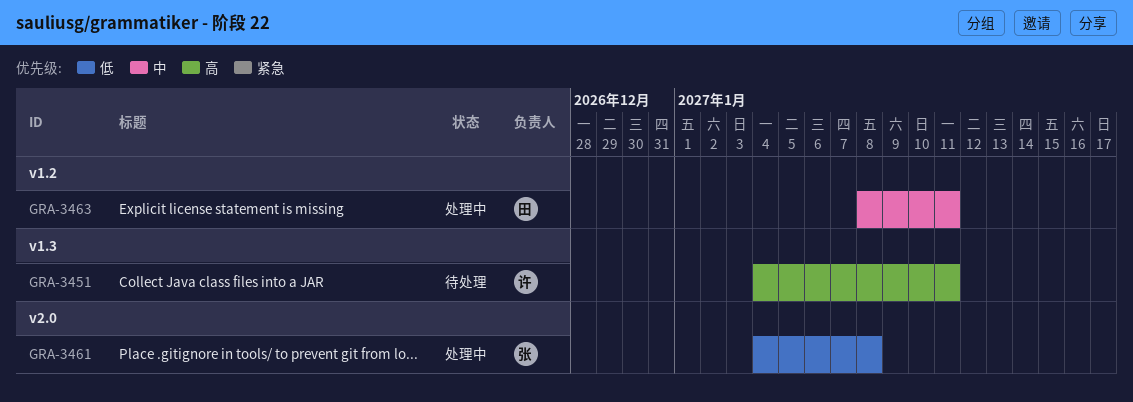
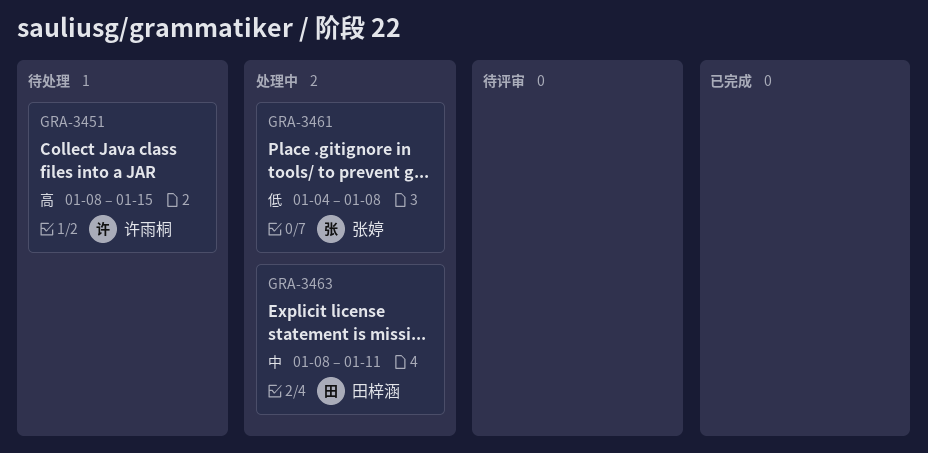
GRA-3451, start: Jan 4 -> Jan 8
GRA-3451, due: Jan 11 -> Jan 15

